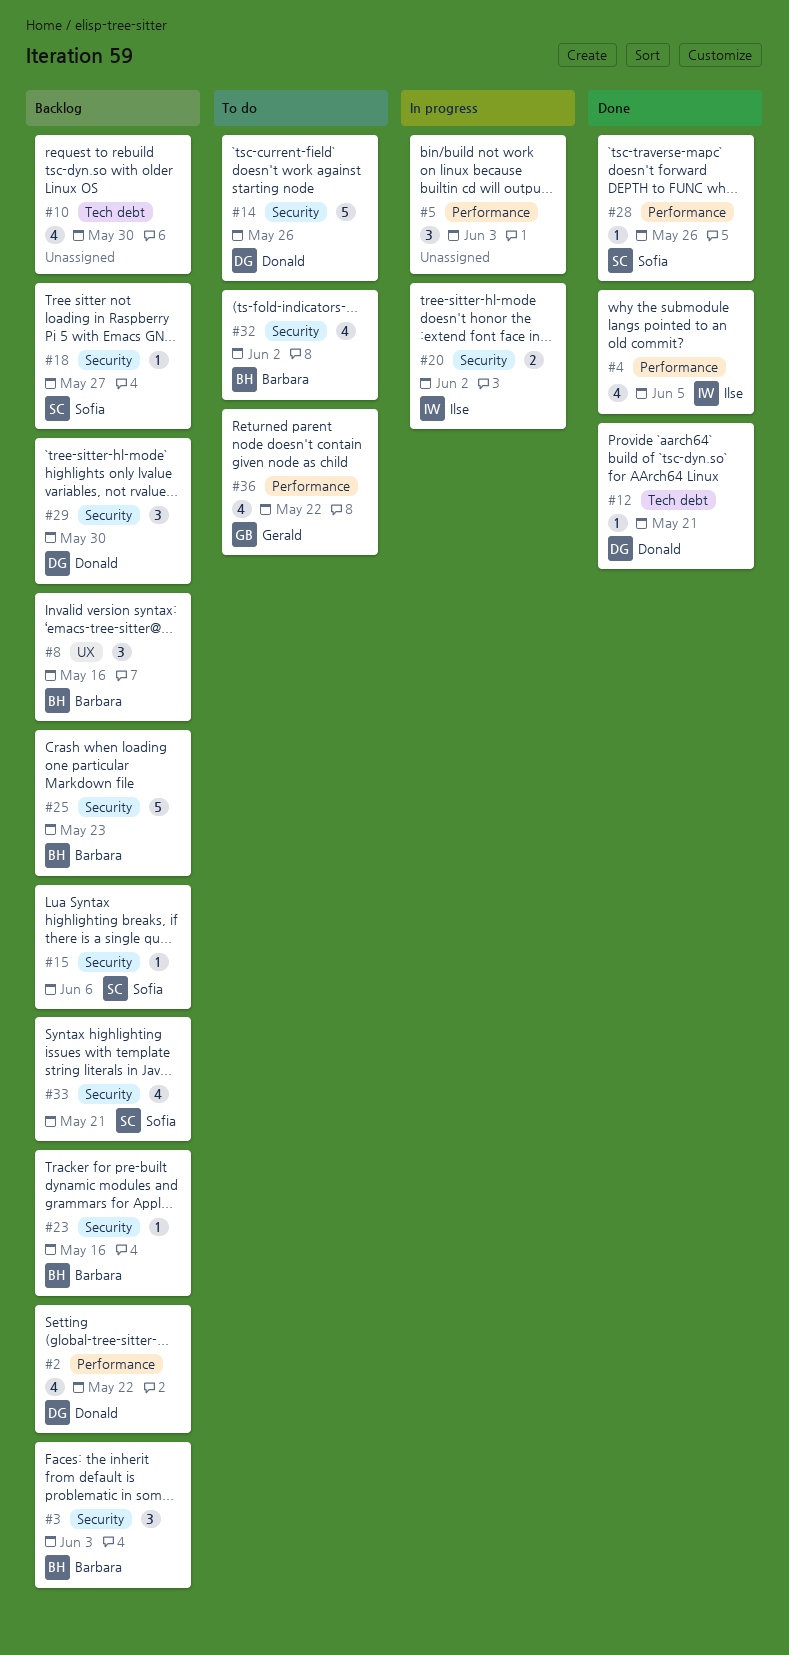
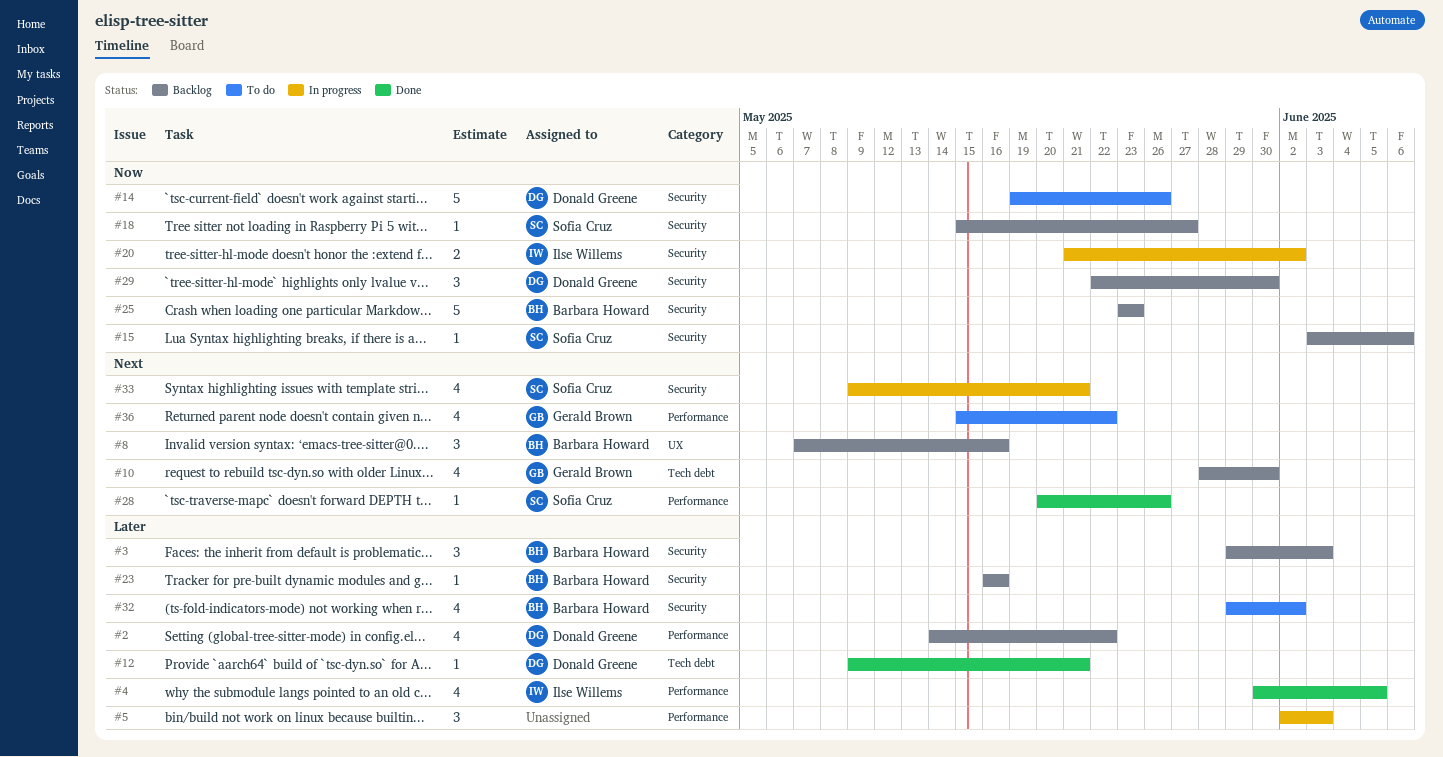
#10, owner: none -> Gerald Brown
#33, status: Backlog -> In progress

